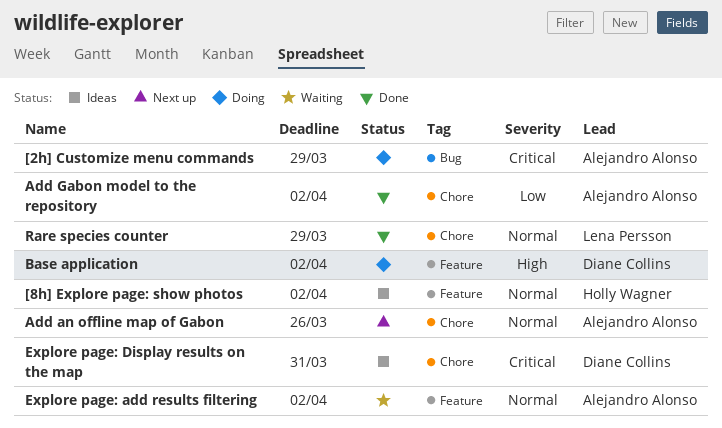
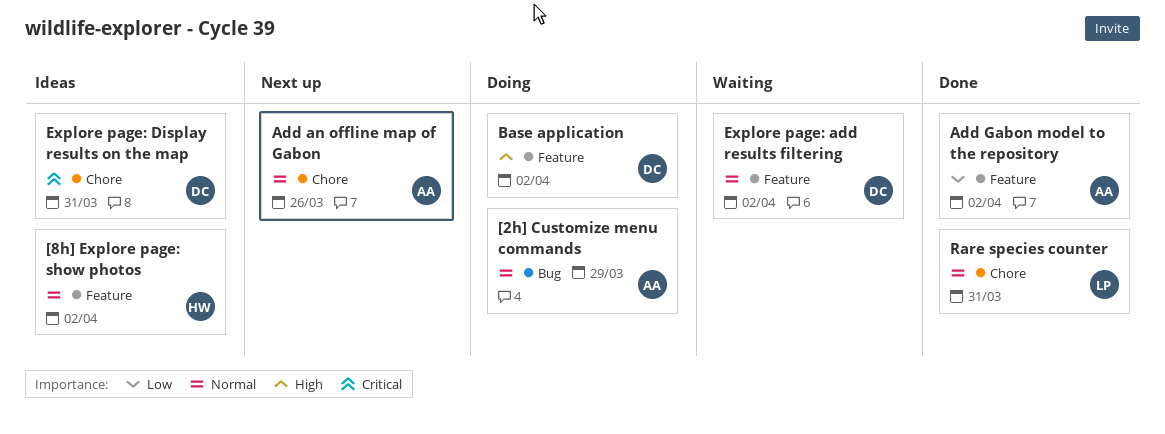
[2h] Customize menu commands, priority: Critical -> Normal
Add Gabon model to the repository, label: Chore -> Feature
Explore page: add results filtering, owner: Alejandro Alonso -> Diane Collins
Rare species counter, due: Mar 29 -> Mar 31

